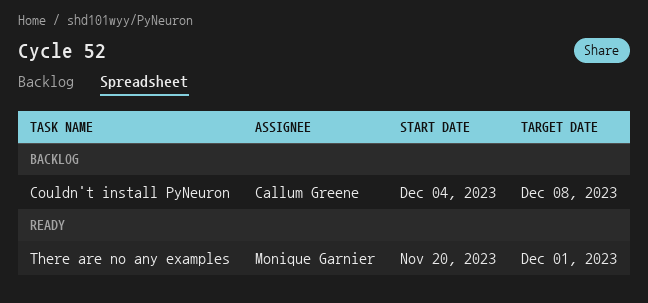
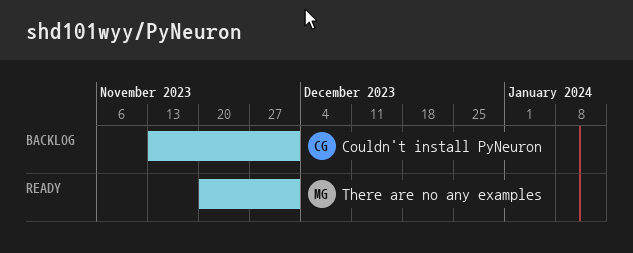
Couldn't install PyNeuron, start: Dec 4 -> Nov 13
Couldn't install PyNeuron, due: Dec 8 -> Dec 1

